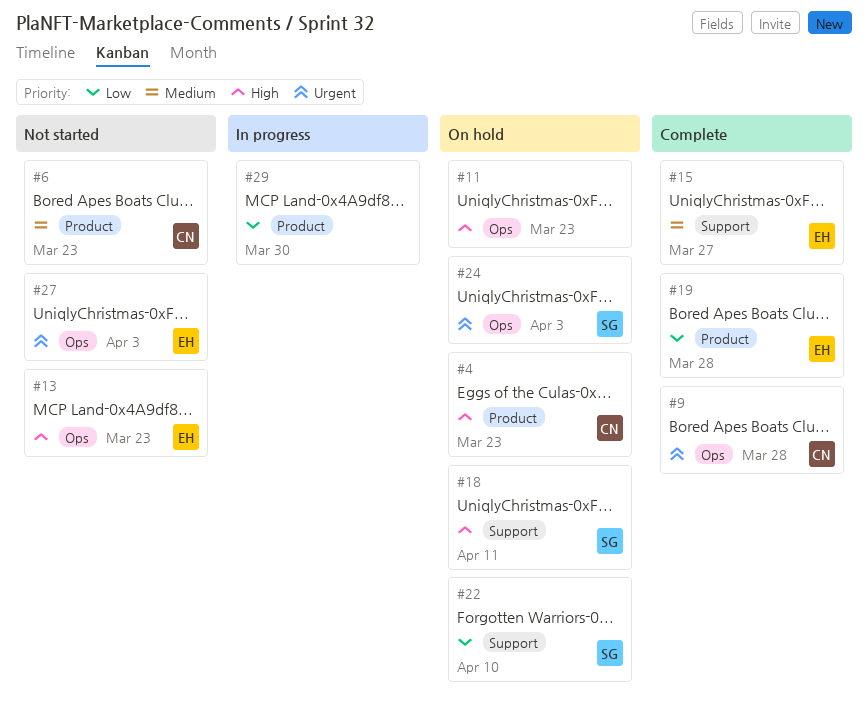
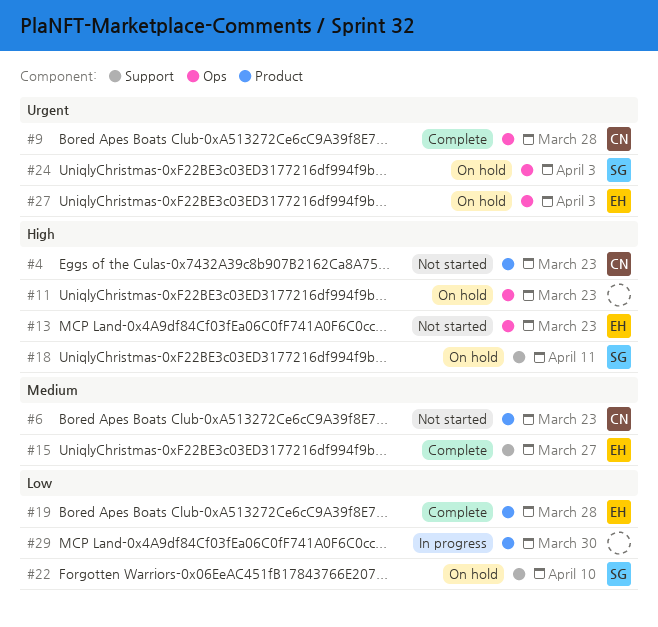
#4, status: On hold -> Not started
#27, status: Not started -> On hold

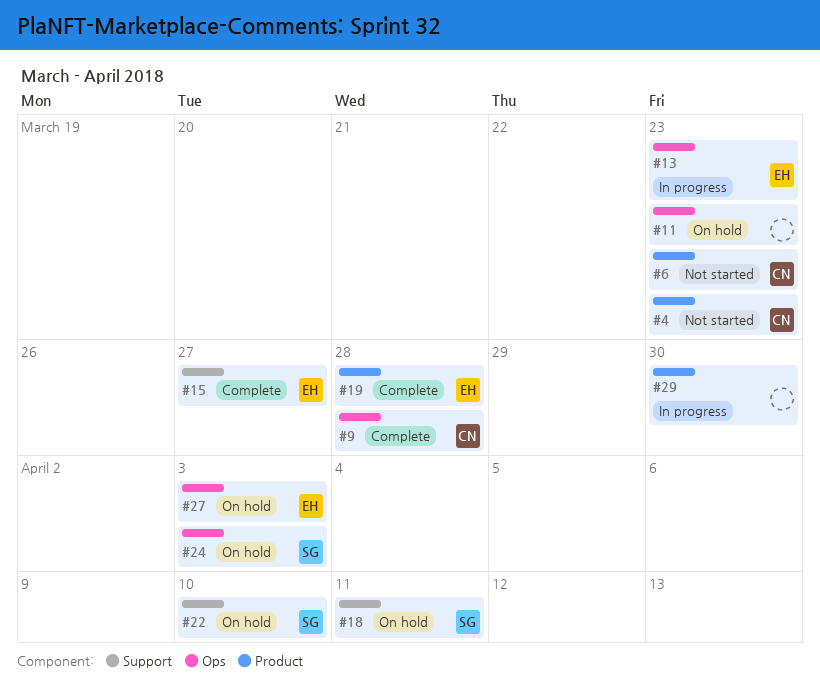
#13, status: Not started -> In progress

